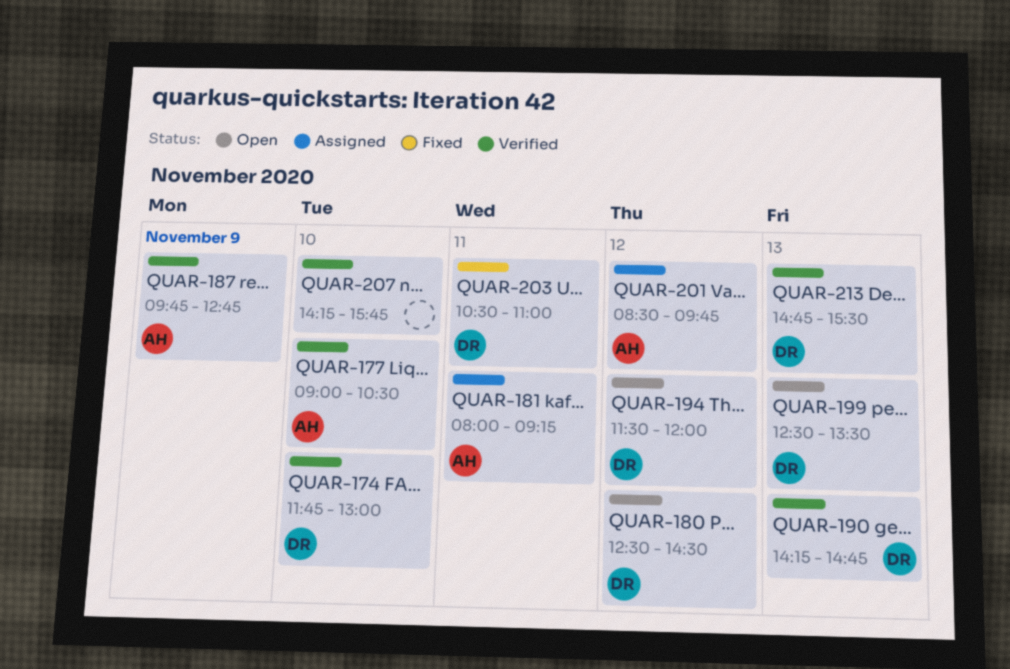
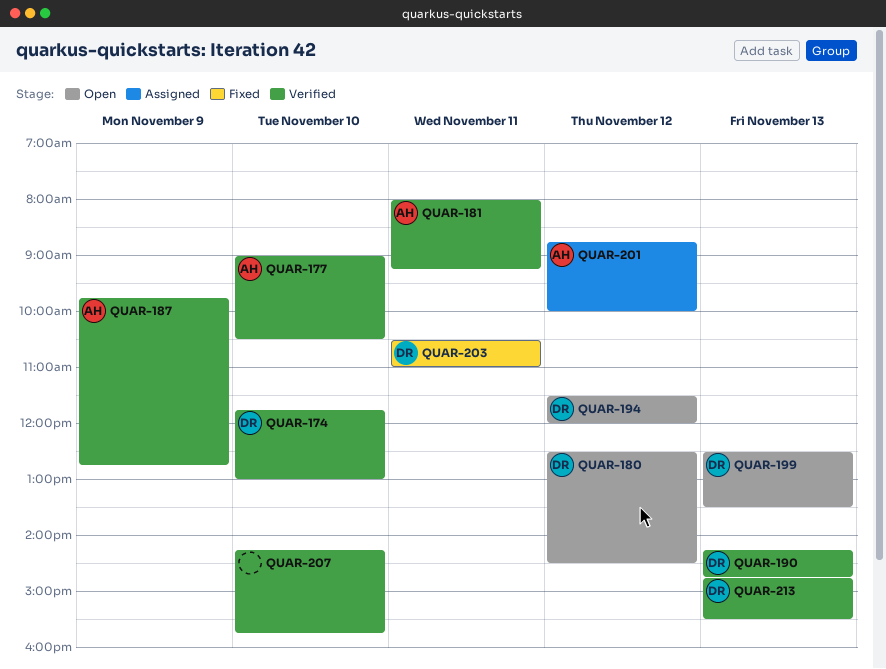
QUAR-181, status: Assigned -> Verified
QUAR-201, begins: 08:30 -> 08:45
QUAR-201, ends: 09:45 -> 10:00

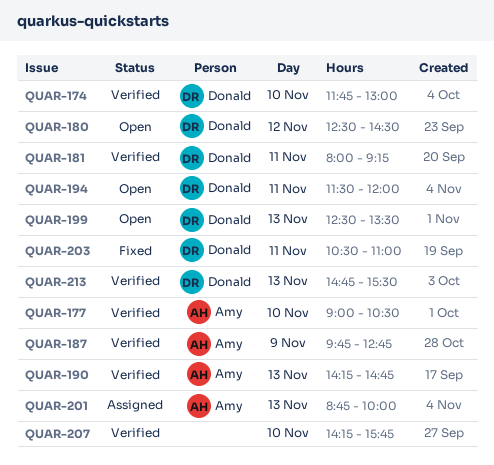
QUAR-181, owner: Amy -> Donald
QUAR-190, owner: Donald -> Amy
QUAR-194, day: Nov 12 -> Nov 11
QUAR-201, day: Nov 12 -> Nov 13

